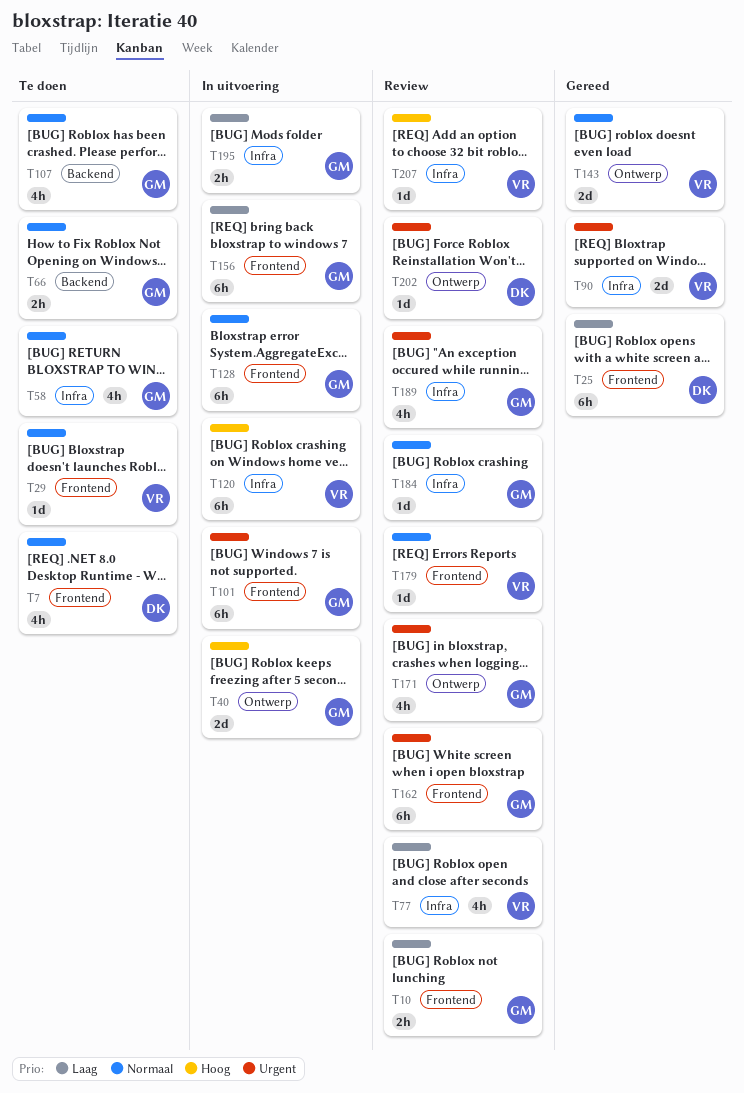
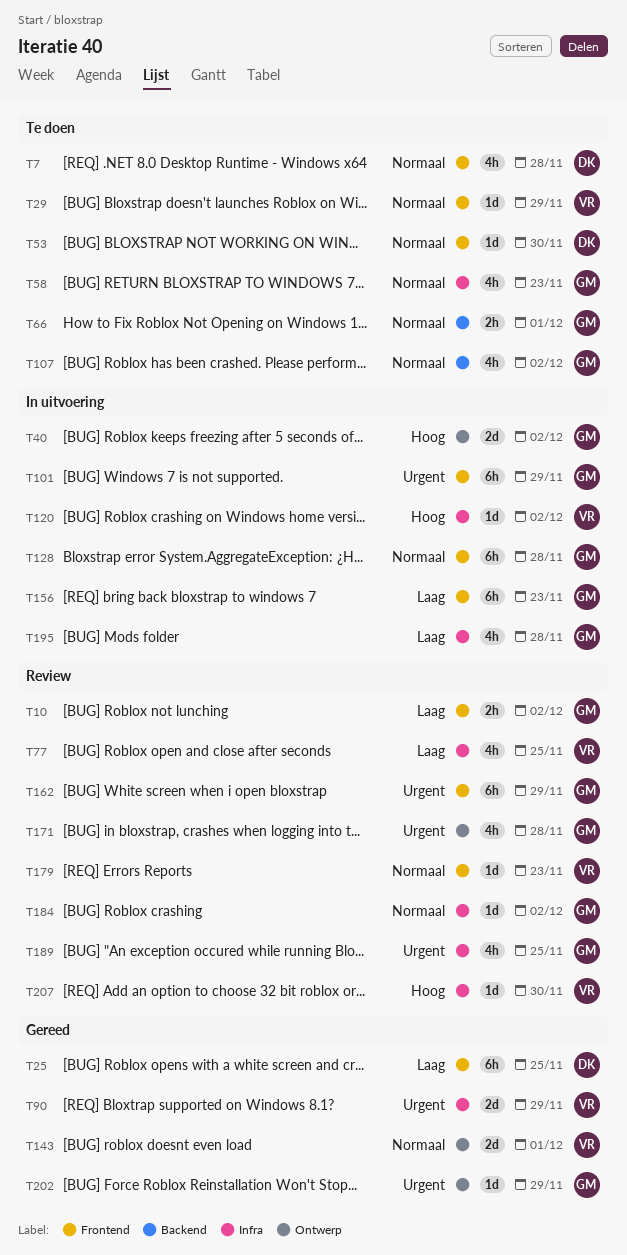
T53: none -> present
T120, estimate: 6h -> 1d
T195, estimate: 2h -> 4h
T202, status: Review -> Gereed
T202, owner: DK -> GM

